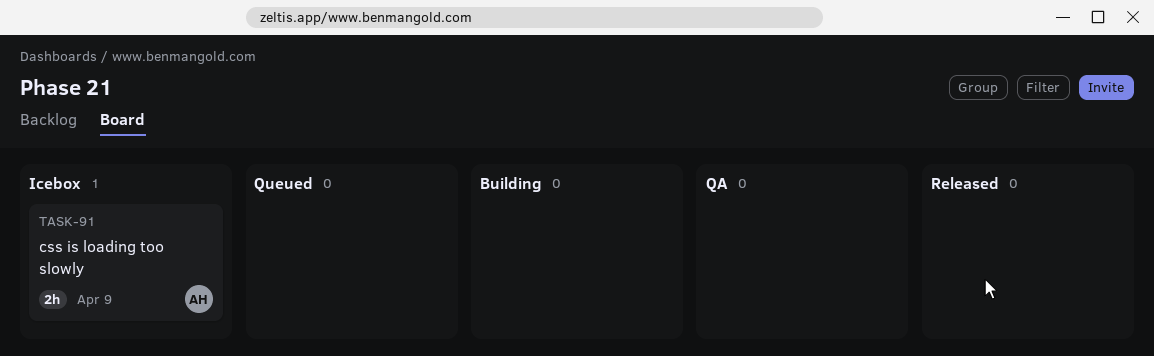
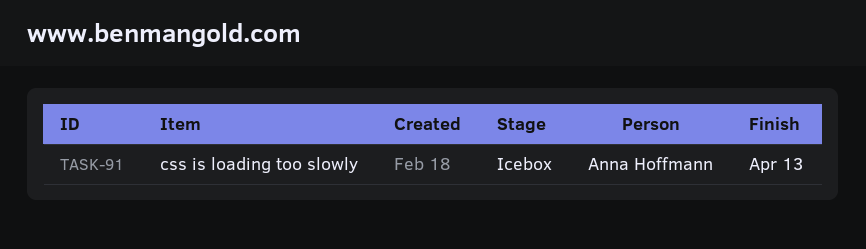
TASK-91, due: Apr 9 -> Apr 13

